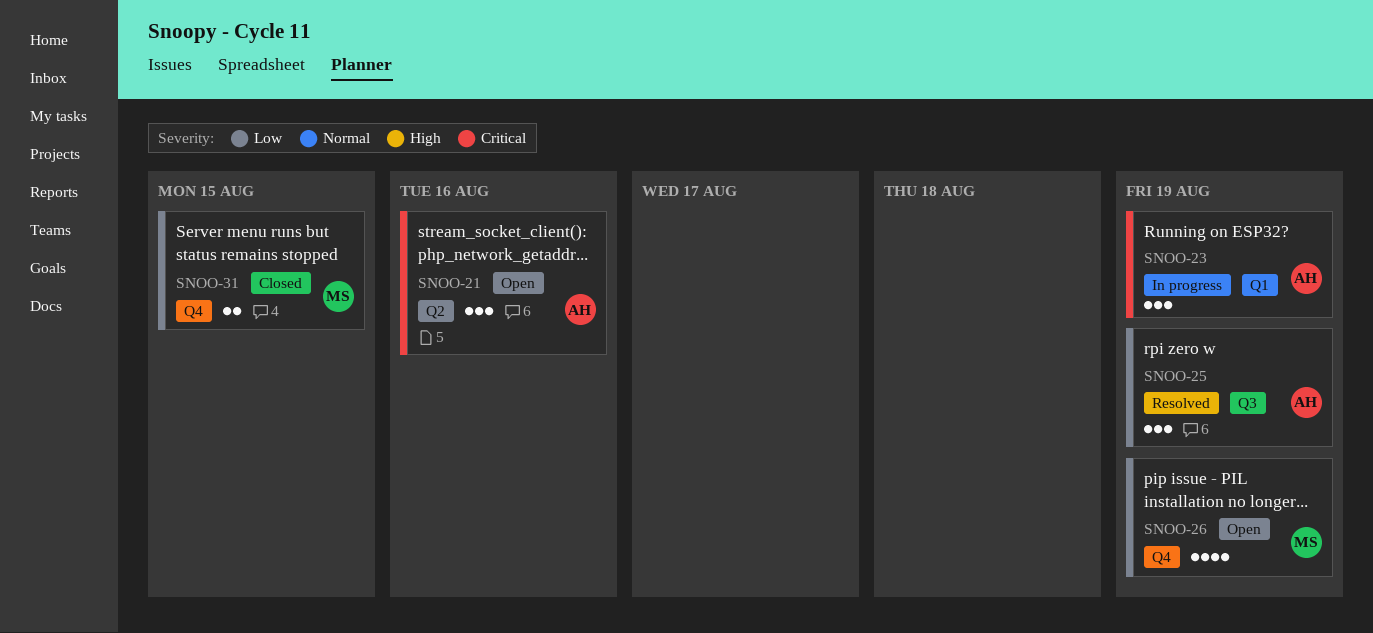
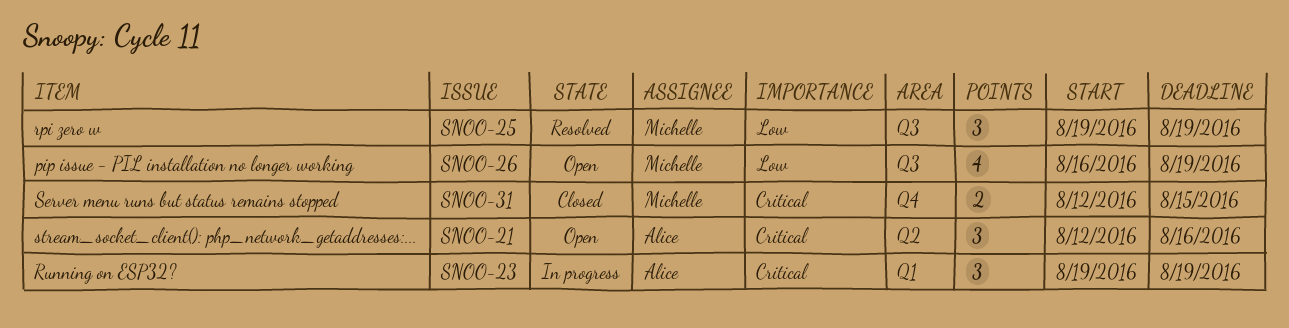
SNOO-25, owner: Alice -> Michelle
SNOO-26, label: Q4 -> Q3
SNOO-31, priority: Low -> Critical

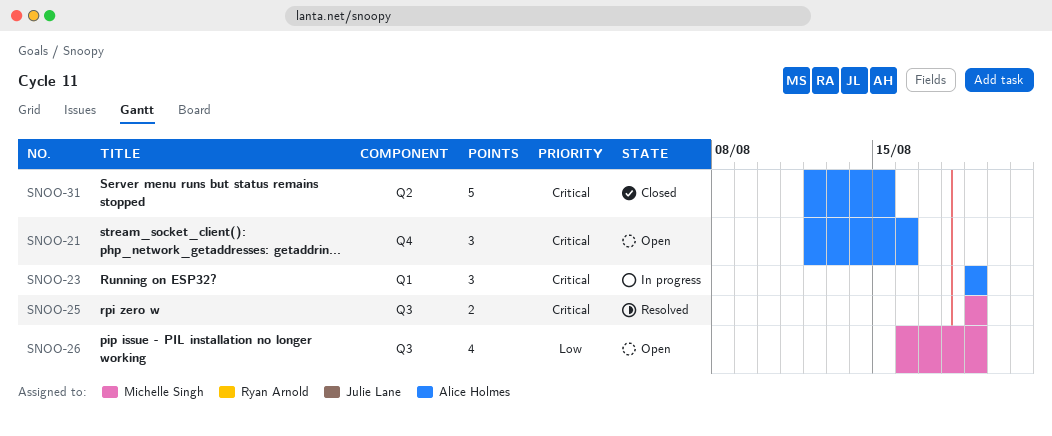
SNOO-21, label: Q2 -> Q4
SNOO-25, priority: Low -> Critical
SNOO-25, estimate: 3 -> 2
SNOO-31, owner: Michelle Singh -> Alice Holmes
SNOO-31, label: Q4 -> Q2
SNOO-31, estimate: 2 -> 5

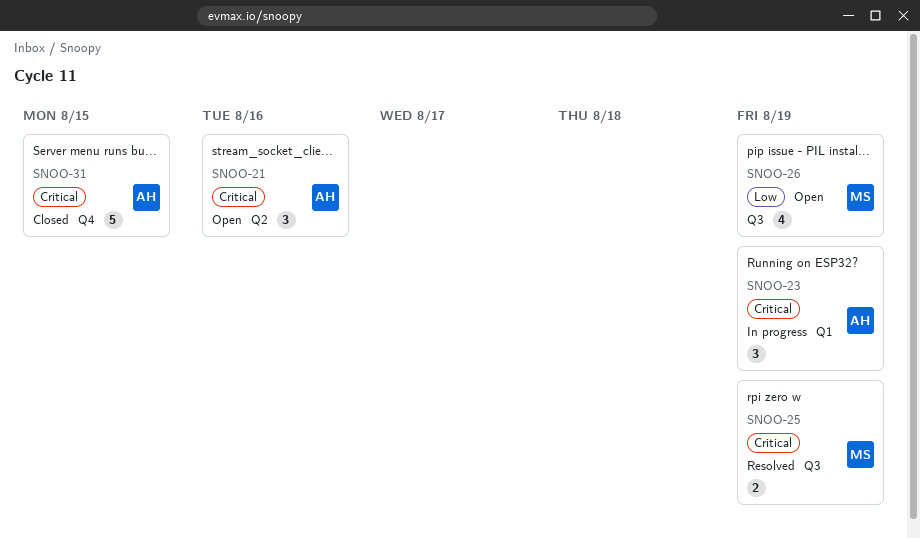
SNOO-21, label: Q4 -> Q2
SNOO-31, label: Q2 -> Q4

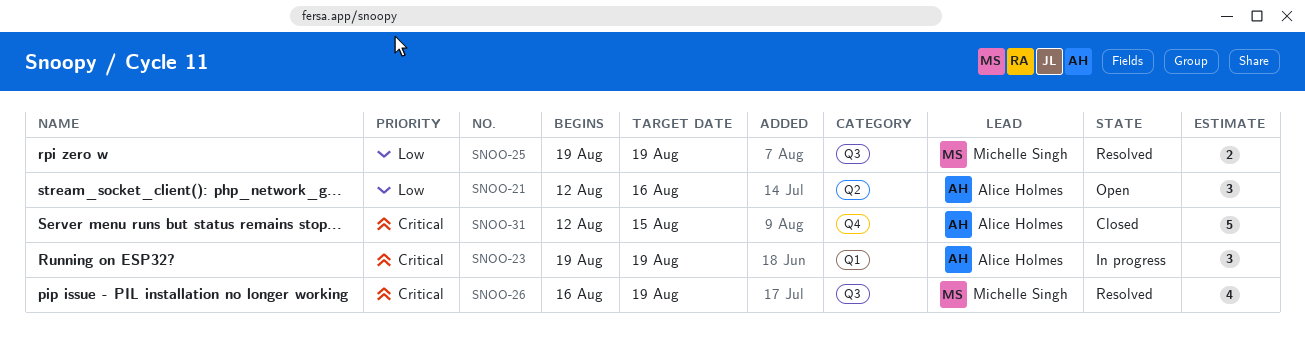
SNOO-21, priority: Critical -> Low
SNOO-25, priority: Critical -> Low
SNOO-26, status: Open -> Resolved
SNOO-26, priority: Low -> Critical

